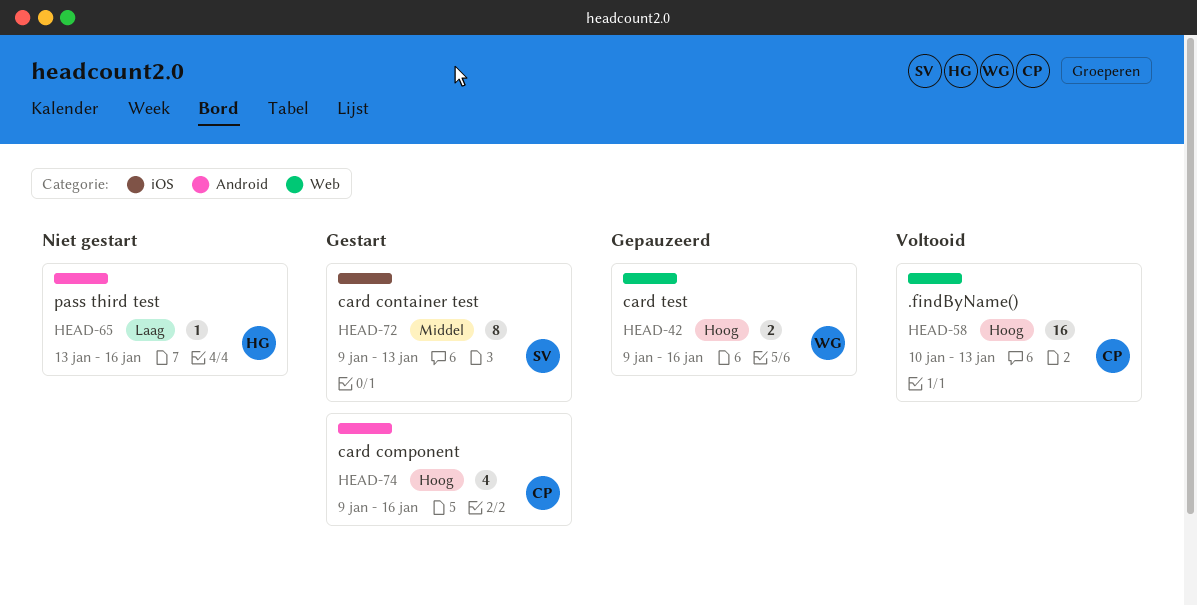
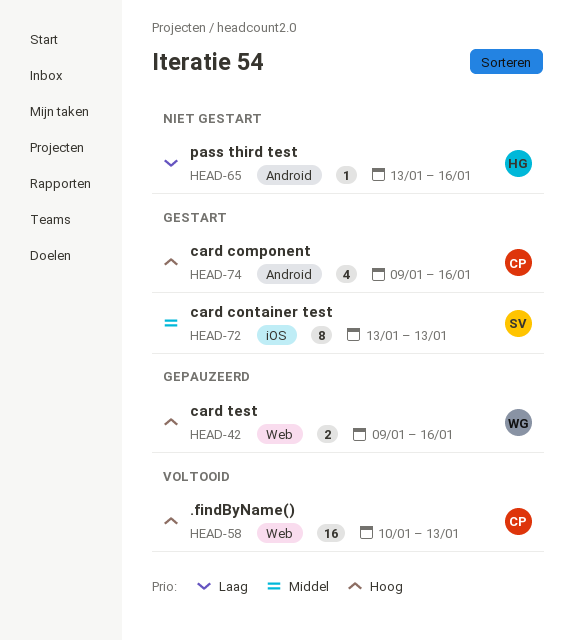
HEAD-72, start: Jan 9 -> Jan 13

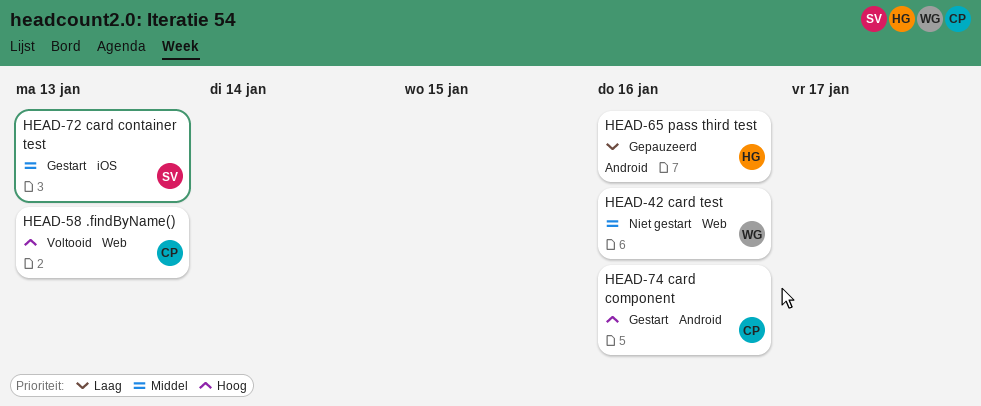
HEAD-42, status: Gepauzeerd -> Niet gestart
HEAD-42, priority: Hoog -> Middel
HEAD-65, status: Niet gestart -> Gepauzeerd

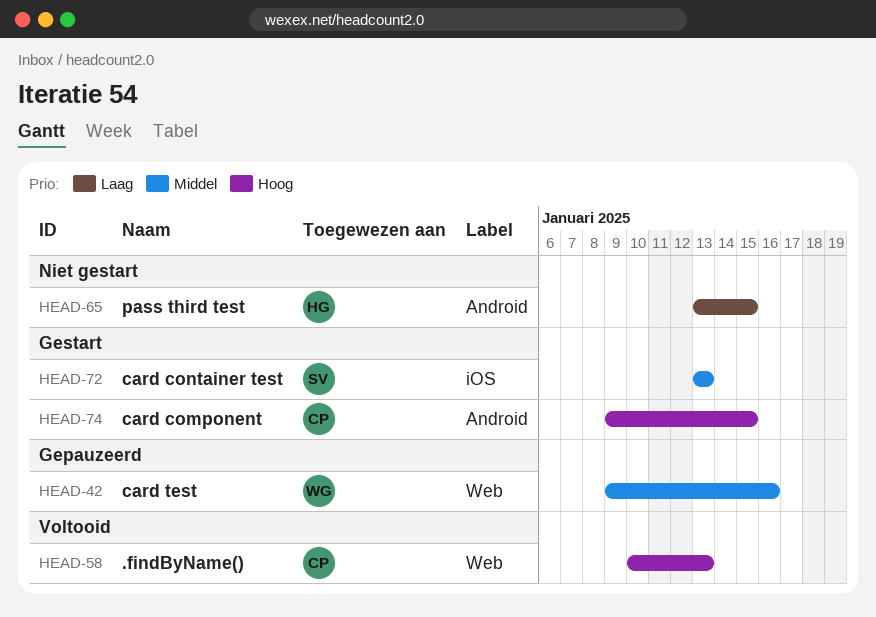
HEAD-42, status: Niet gestart -> Gepauzeerd
HEAD-65, status: Gepauzeerd -> Niet gestart
HEAD-65, due: Jan 16 -> Jan 15
HEAD-74, due: Jan 16 -> Jan 15

